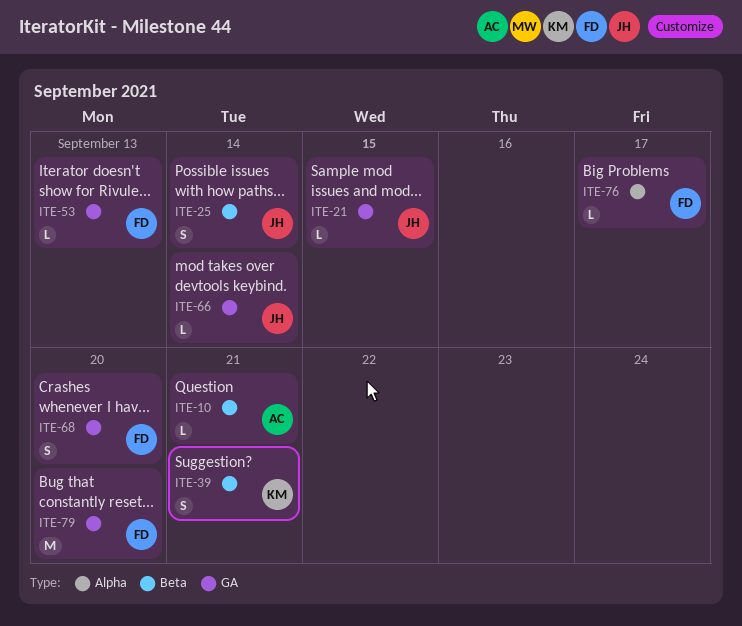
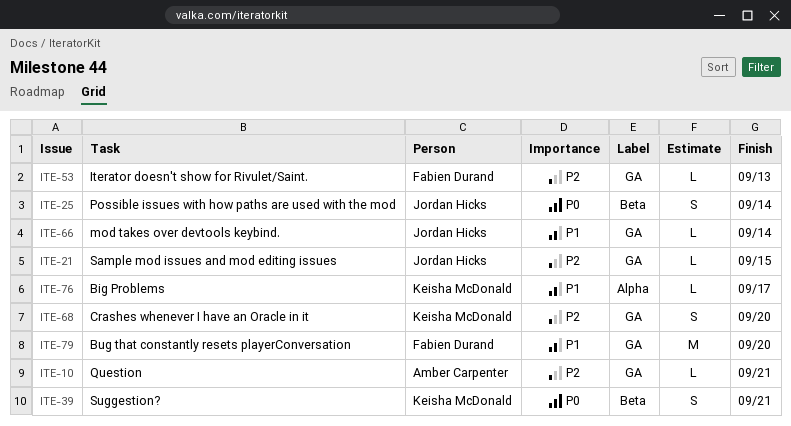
ITE-10, label: Beta -> GA
ITE-68, owner: Fabien Durand -> Keisha McDonald
ITE-76, owner: Fabien Durand -> Keisha McDonald

